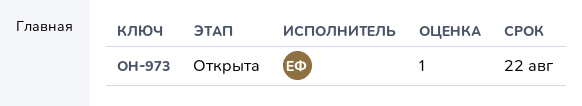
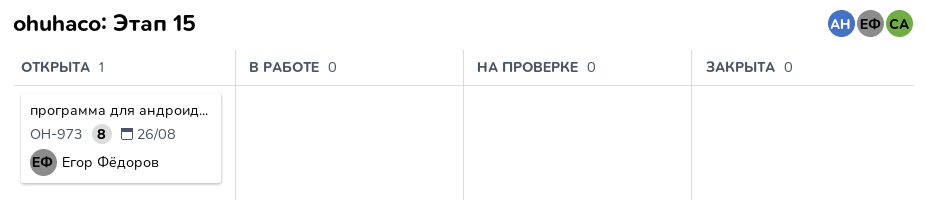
OH-973, estimate: 1 -> 8
OH-973, due: Aug 22 -> Aug 26

